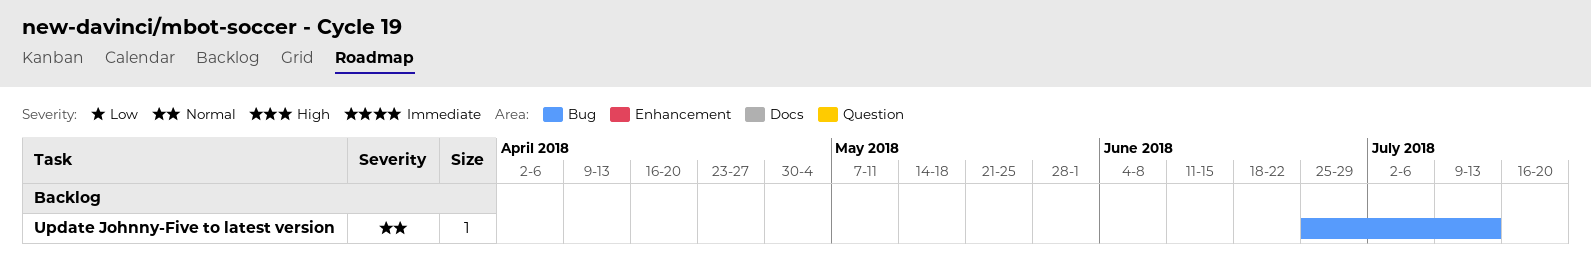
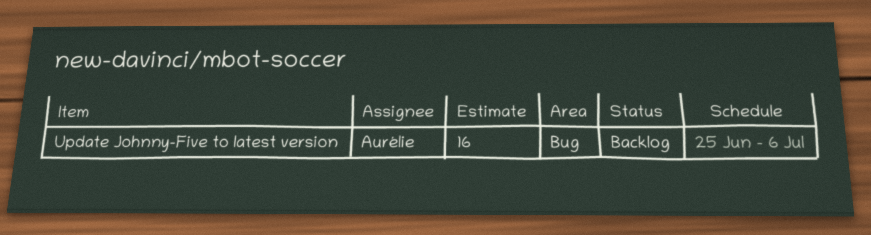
Update Johnny-Five to latest version, estimate: 1 -> 16
Update Johnny-Five to latest version, due: Jul 13 -> Jul 6

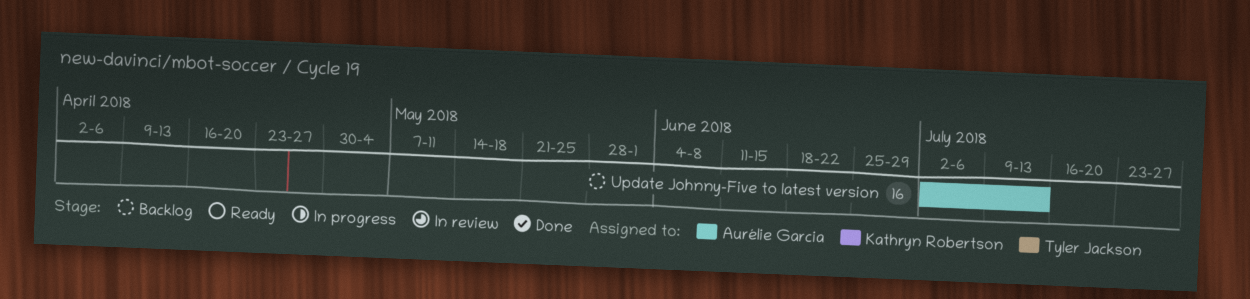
Update Johnny-Five to latest version, start: Jun 25 -> Jul 2
Update Johnny-Five to latest version, due: Jul 6 -> Jul 13

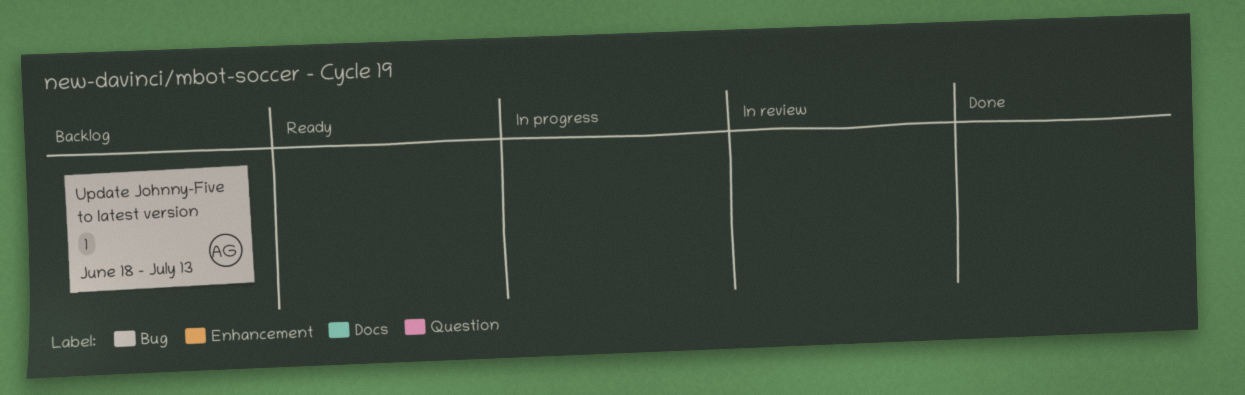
Update Johnny-Five to latest version, estimate: 16 -> 1
Update Johnny-Five to latest version, start: Jul 2 -> Jun 18

